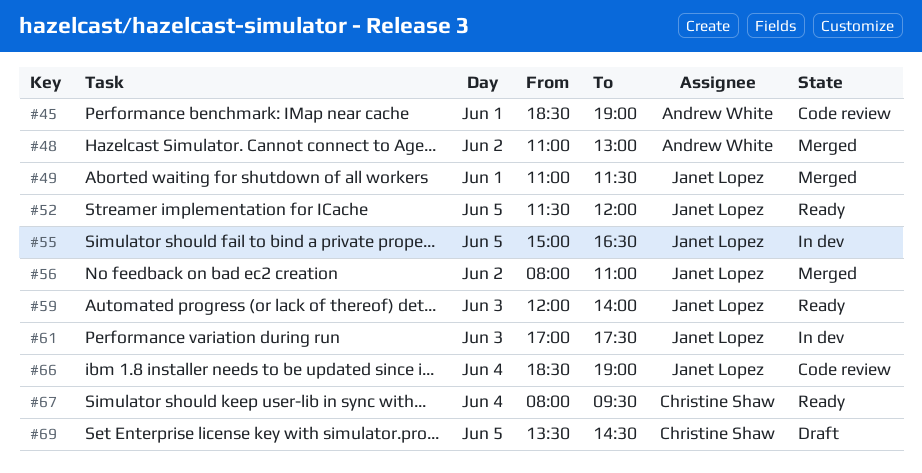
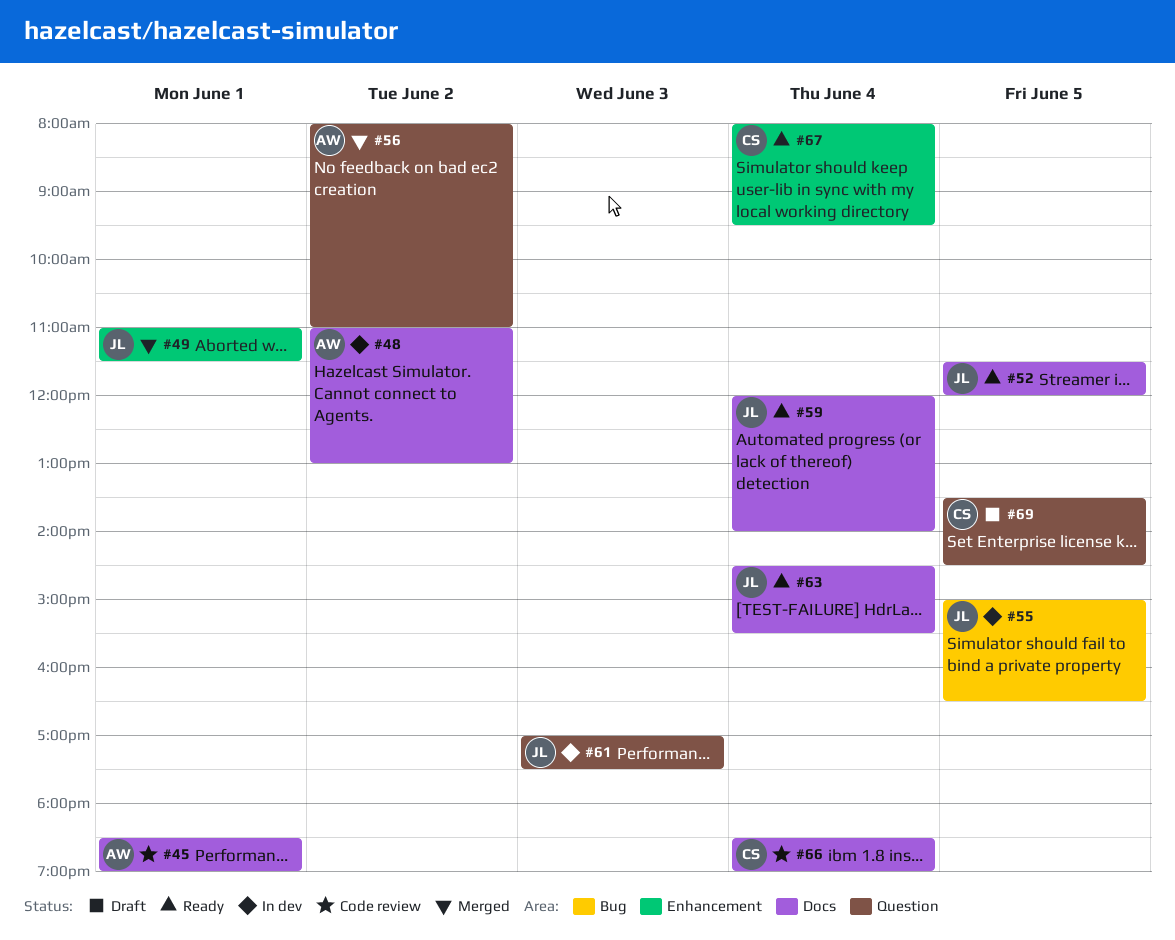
#48, status: Merged -> In dev
#56, owner: Janet Lopez -> Andrew White
#59, day: Jun 3 -> Jun 4
#63: none -> present
#66, owner: Janet Lopez -> Christine Shaw

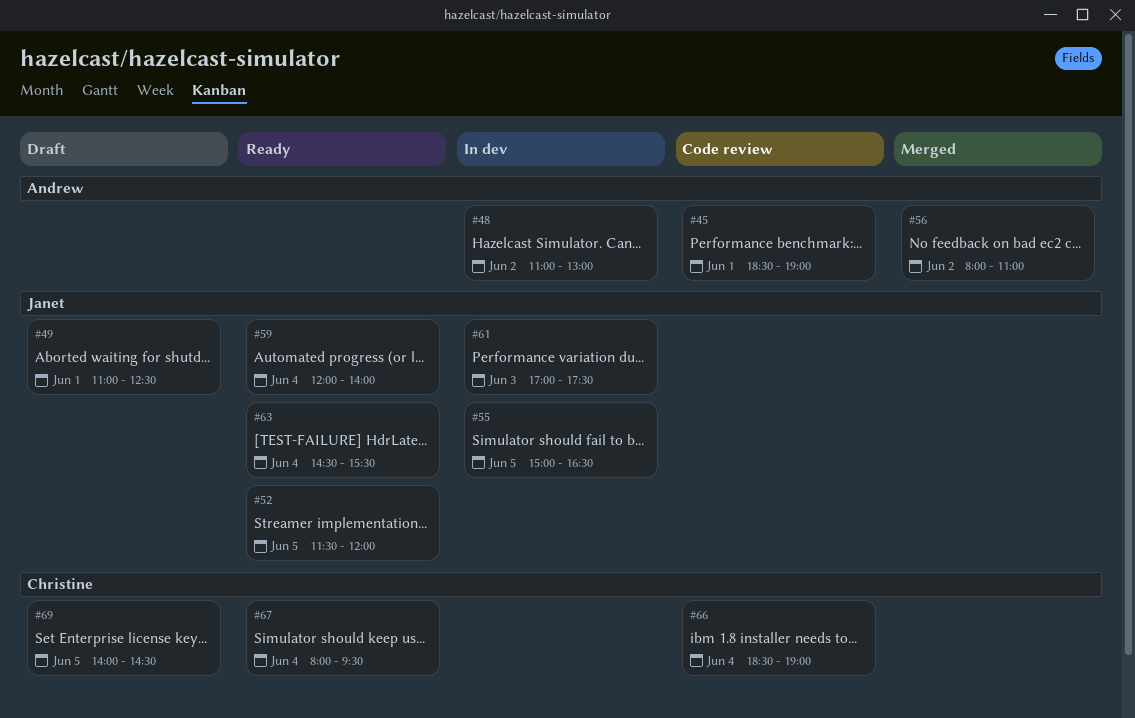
#49, status: Merged -> Draft
#49, ends: 11:30 -> 12:30
#69, begins: 13:30 -> 14:00

